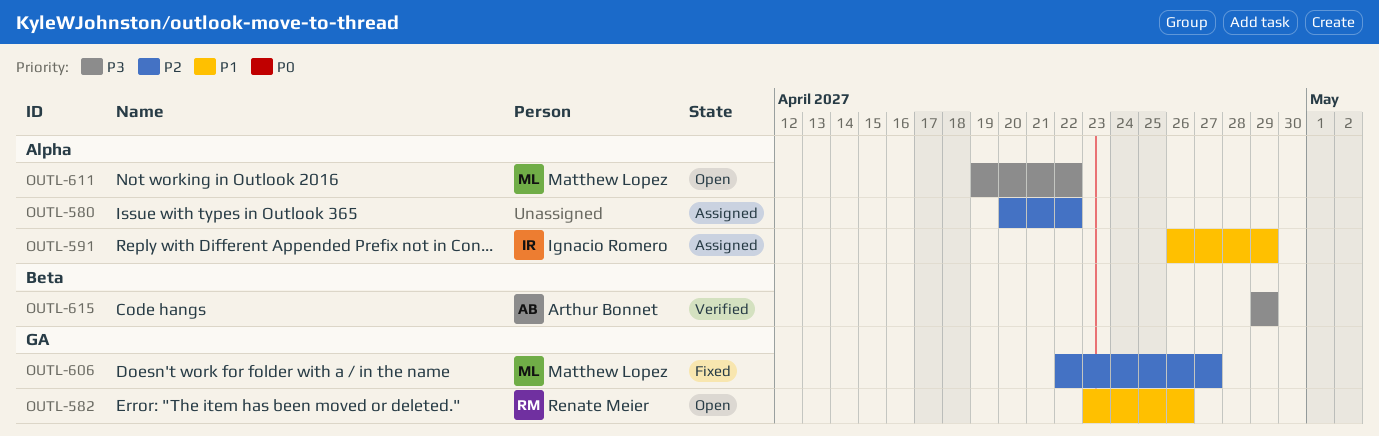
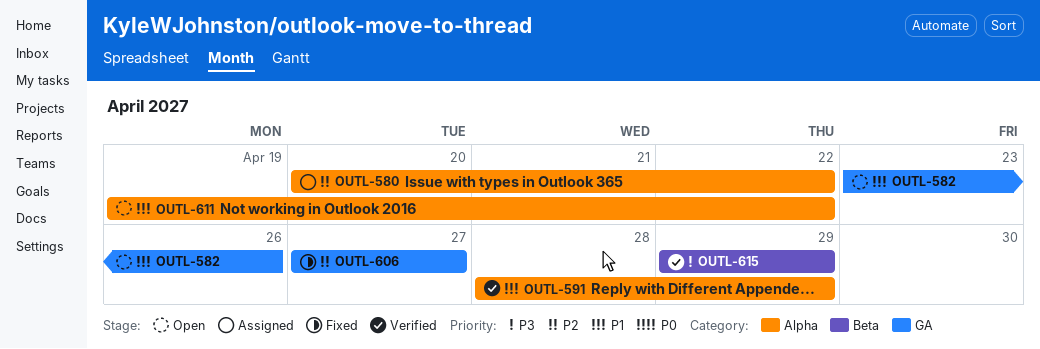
OUTL-591, status: Assigned -> Verified
OUTL-591, start: Apr 26 -> Apr 28
OUTL-606, start: Apr 22 -> Apr 27
OUTL-611, priority: P3 -> P1

